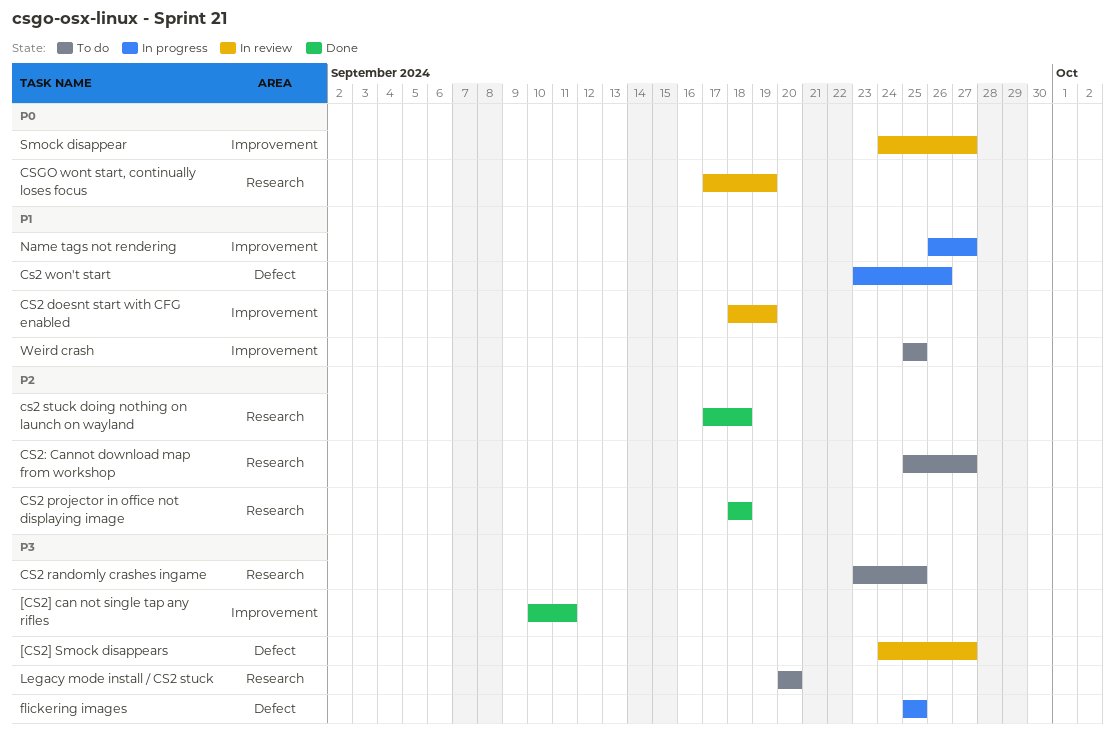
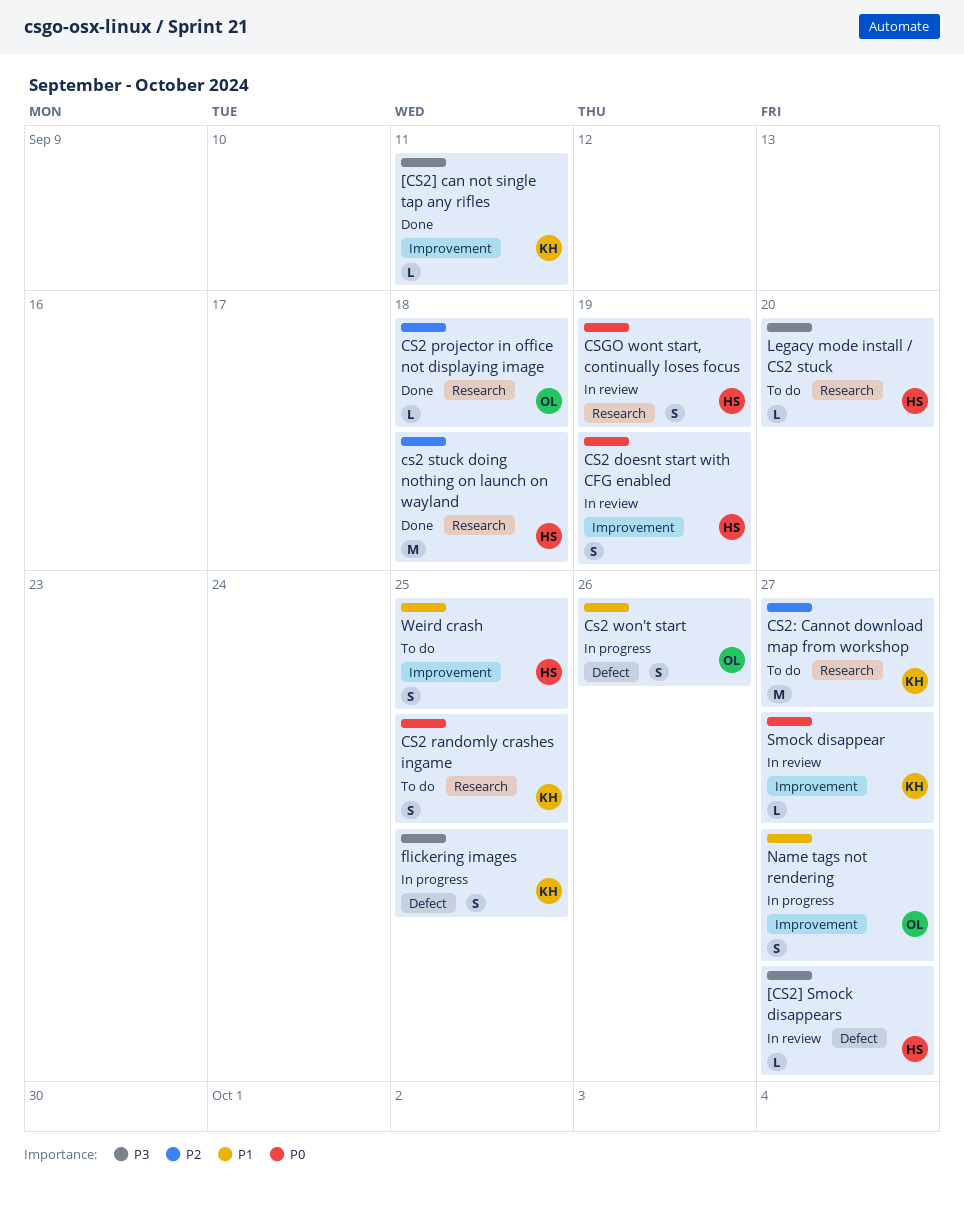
CS2 doesnt start with CFG enabled, priority: P1 -> P0
CS2 randomly crashes ingame, priority: P3 -> P0

